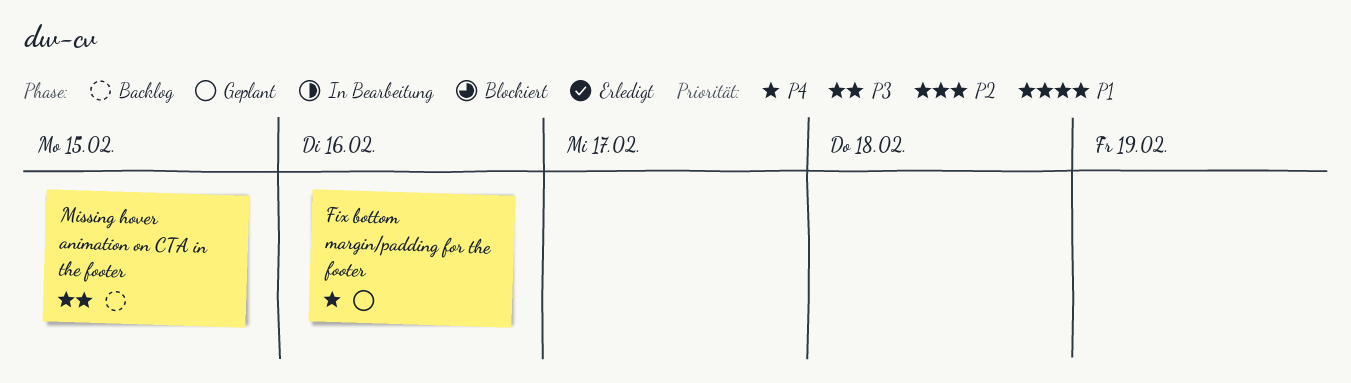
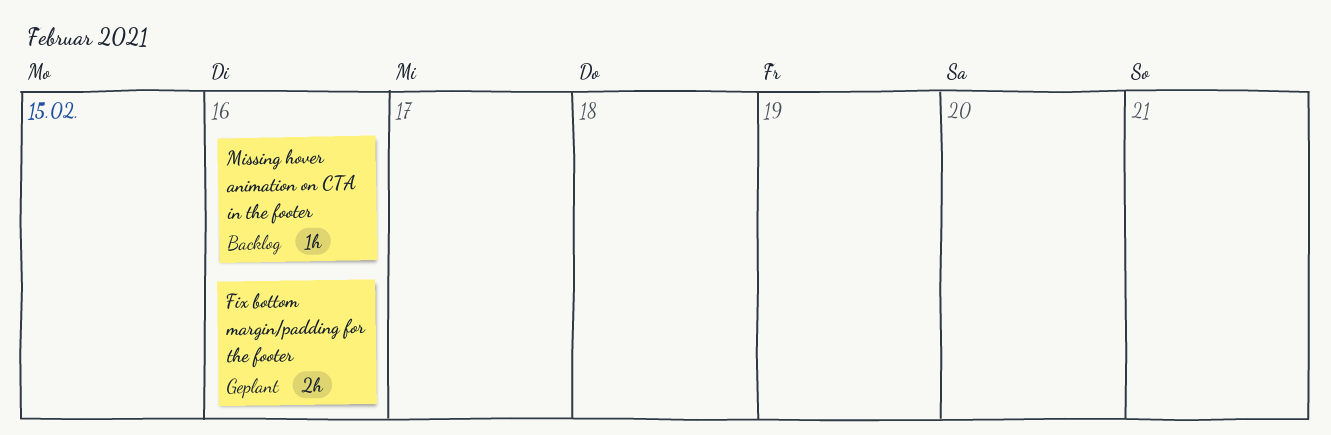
Missing hover animation on CTA in the footer, due: Feb 15 -> Feb 16

